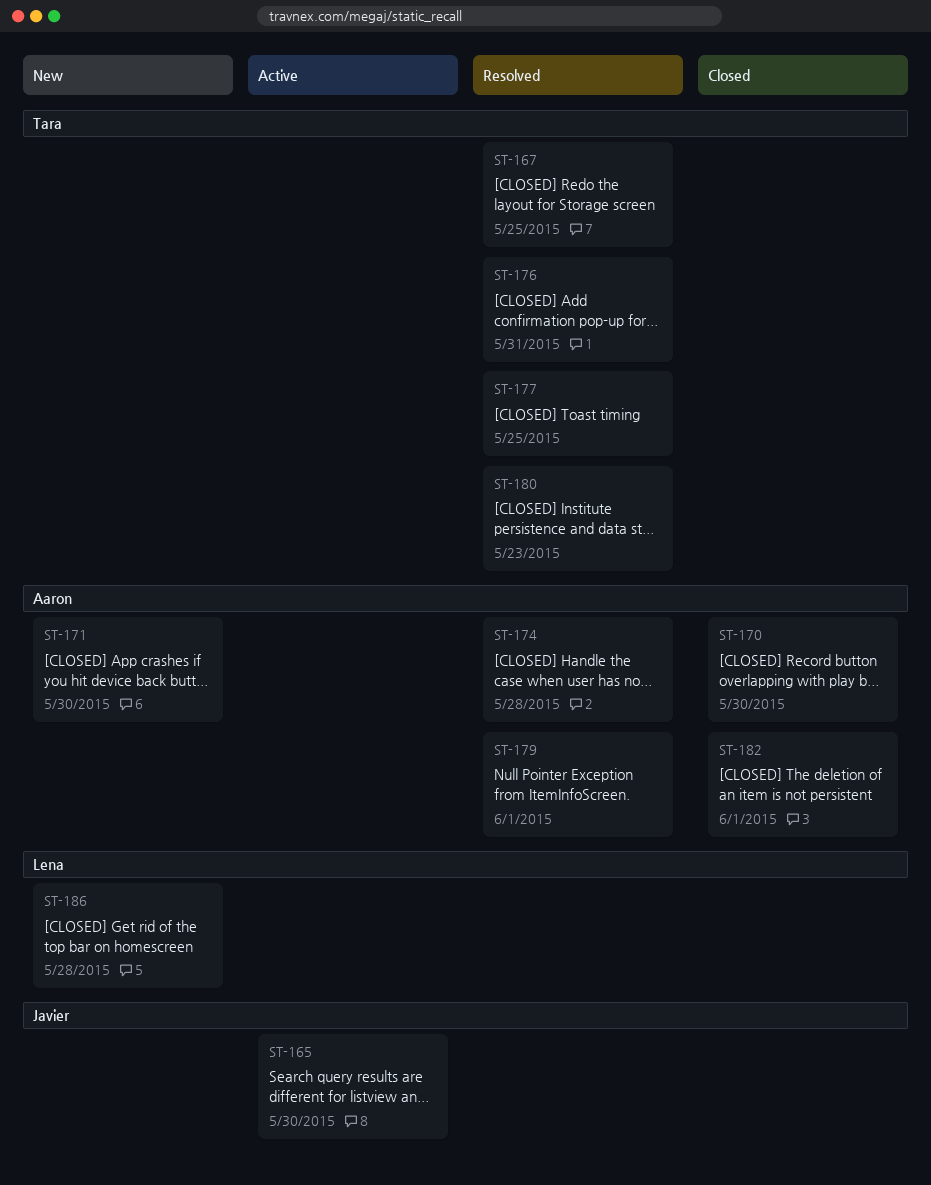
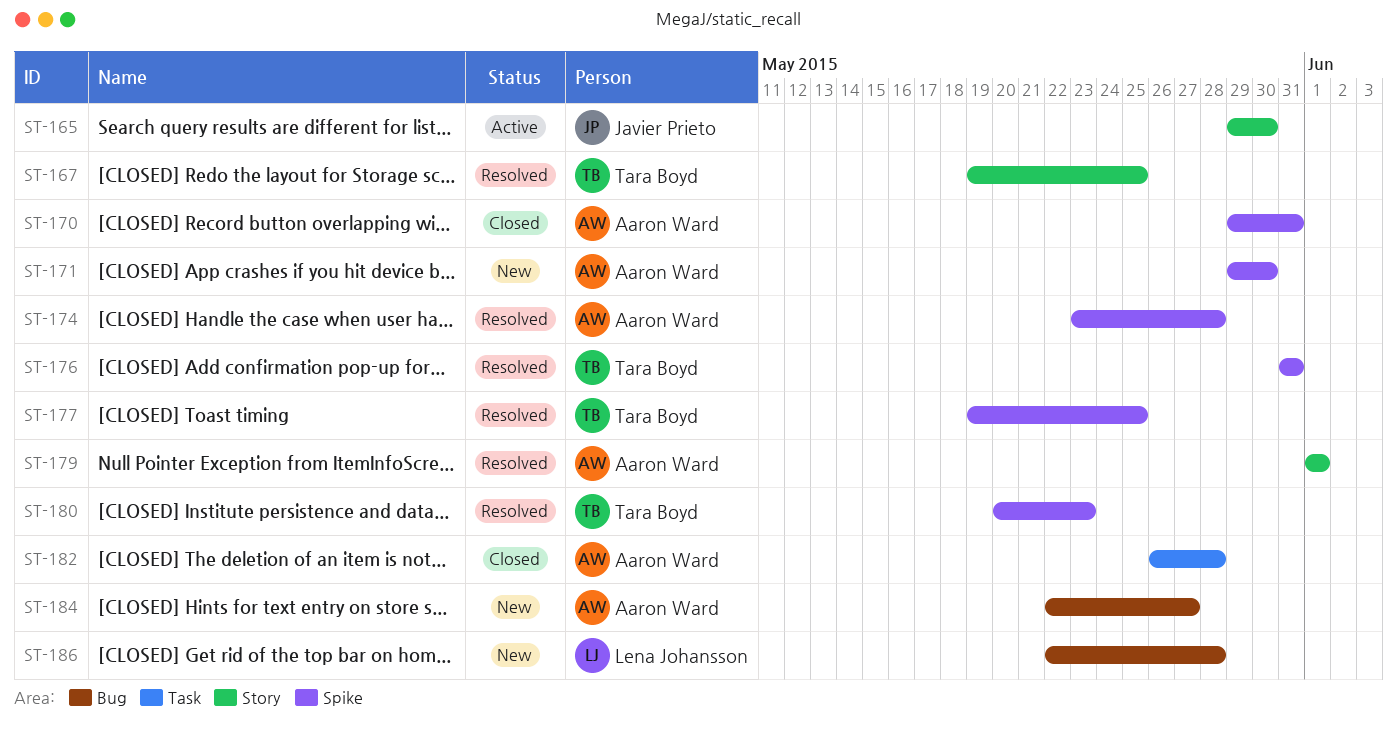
ST-170, due: May 30 -> May 31
ST-182, due: Jun 1 -> May 28
ST-184: none -> present

